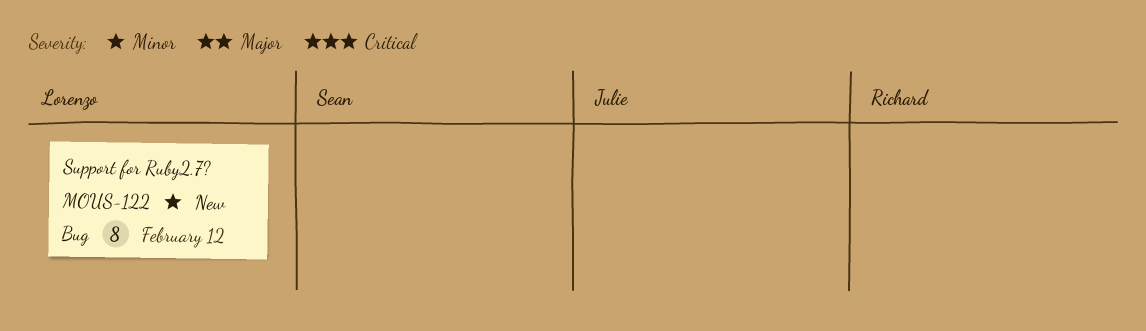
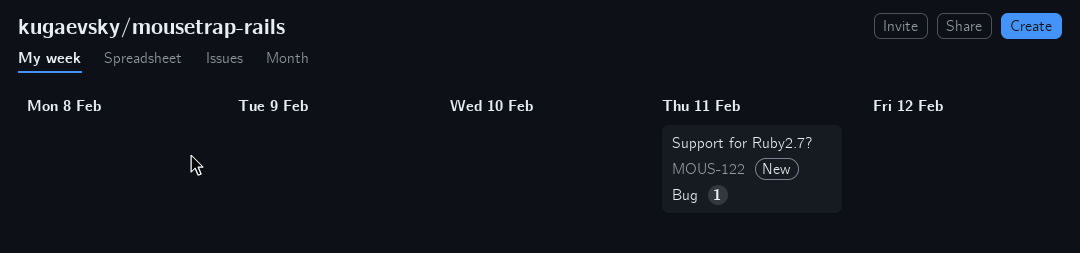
MOUS-122, estimate: 8 -> 1
MOUS-122, due: Feb 12 -> Feb 11

